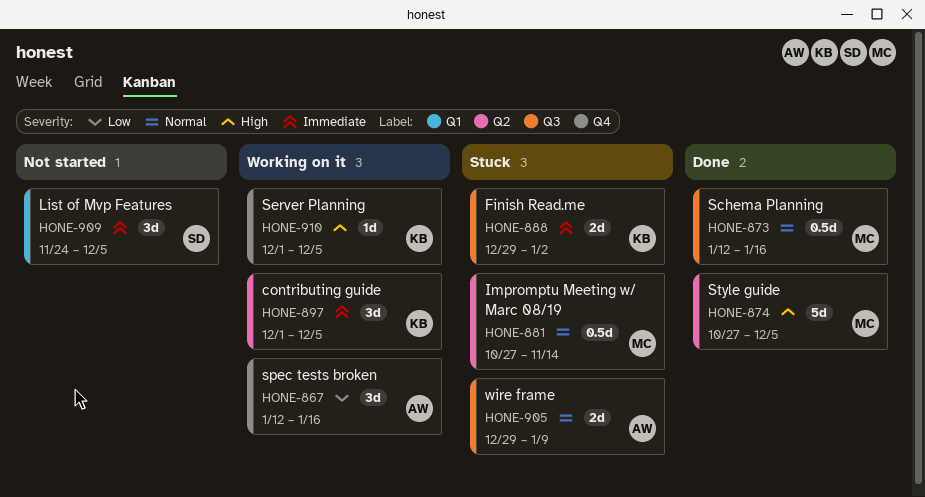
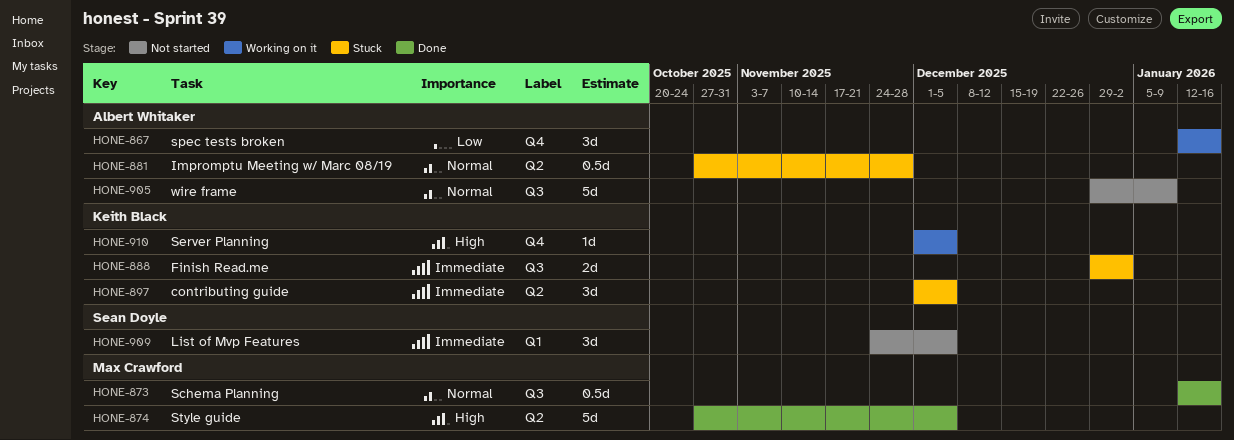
HONE-881, owner: Max Crawford -> Albert Whitaker
HONE-881, due: Nov 14 -> Nov 28
HONE-897, status: Working on it -> Stuck
HONE-905, status: Stuck -> Not started
HONE-905, estimate: 2d -> 5d

